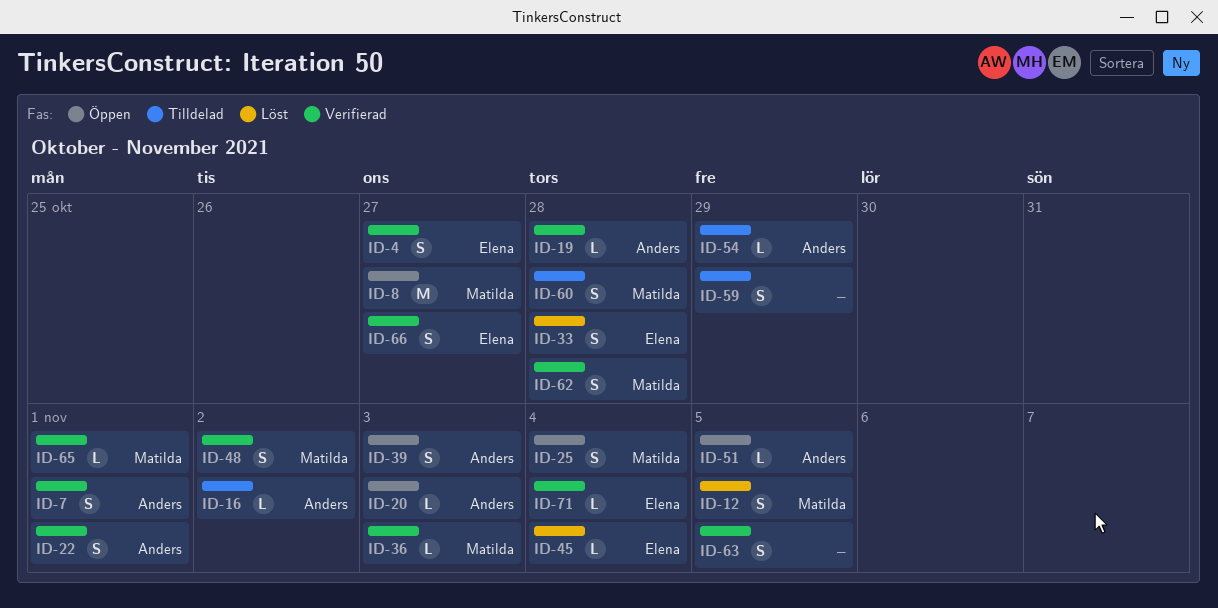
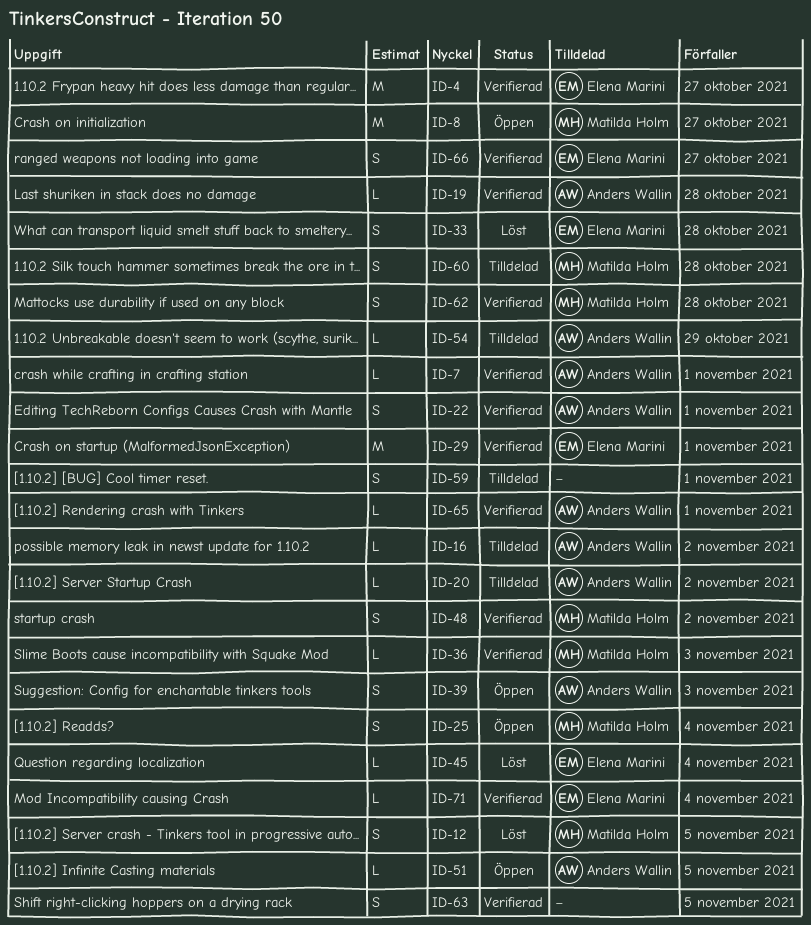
ID-4, estimate: S -> M
ID-7, estimate: S -> L
ID-20, status: Öppen -> Tilldelad
ID-20, due: Nov 3 -> Nov 2
ID-29: none -> present
ID-59, due: Oct 29 -> Nov 1
ID-65, owner: Matilda Holm -> Anders Wallin

